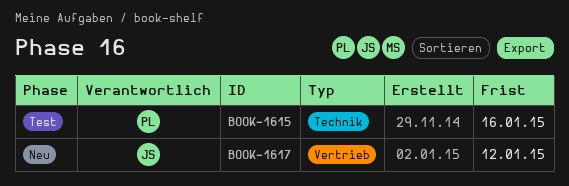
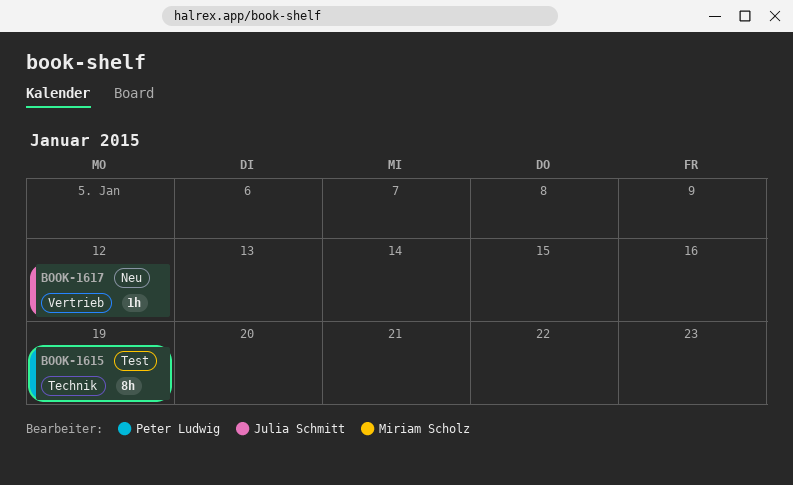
BOOK-1615, due: Jan 16 -> Jan 19

